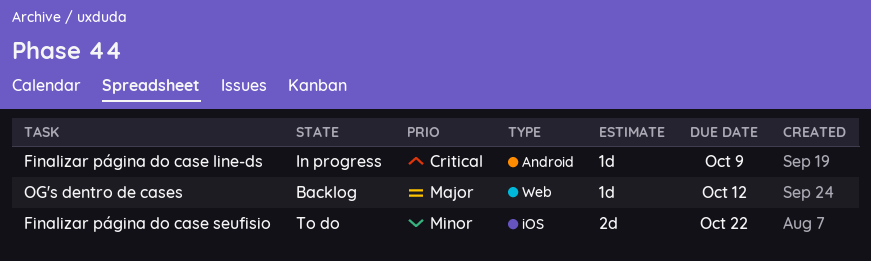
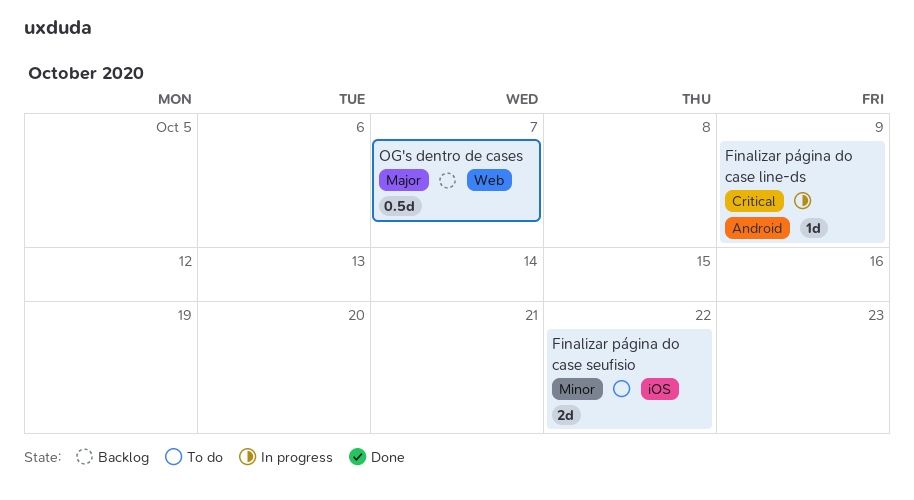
OG's dentro de cases, estimate: 1d -> 0.5d
OG's dentro de cases, due: Oct 12 -> Oct 7

